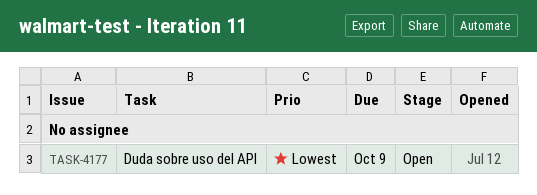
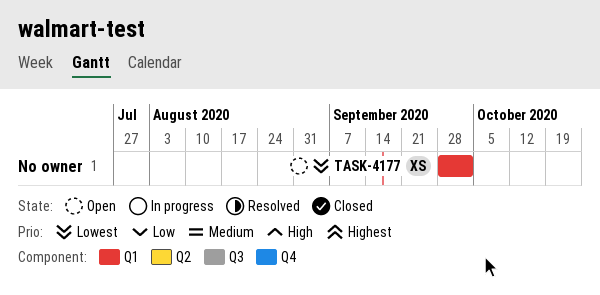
TASK-4177, due: Oct 9 -> Oct 2

